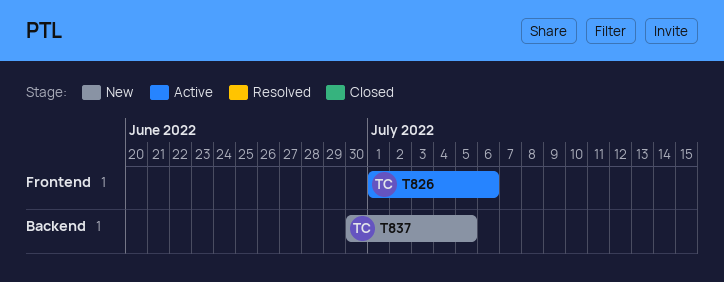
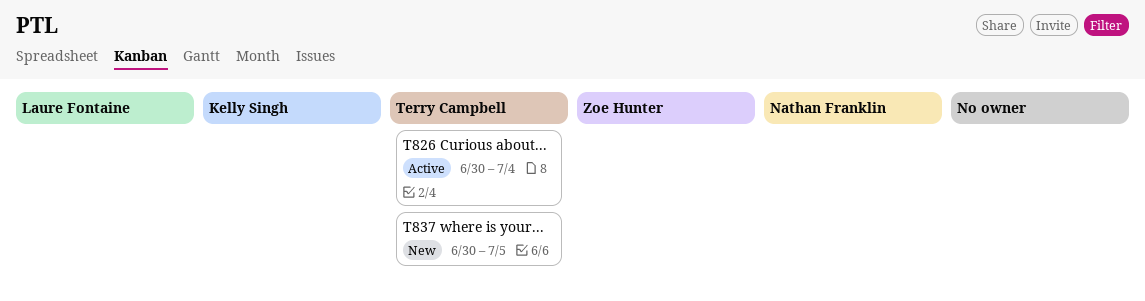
T826, start: Jul 1 -> Jun 30
T826, due: Jul 6 -> Jul 4

